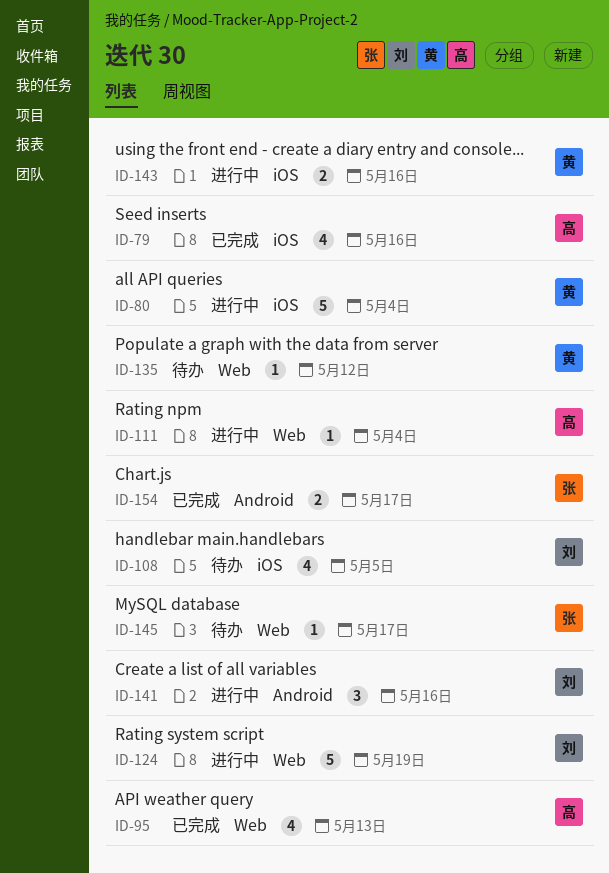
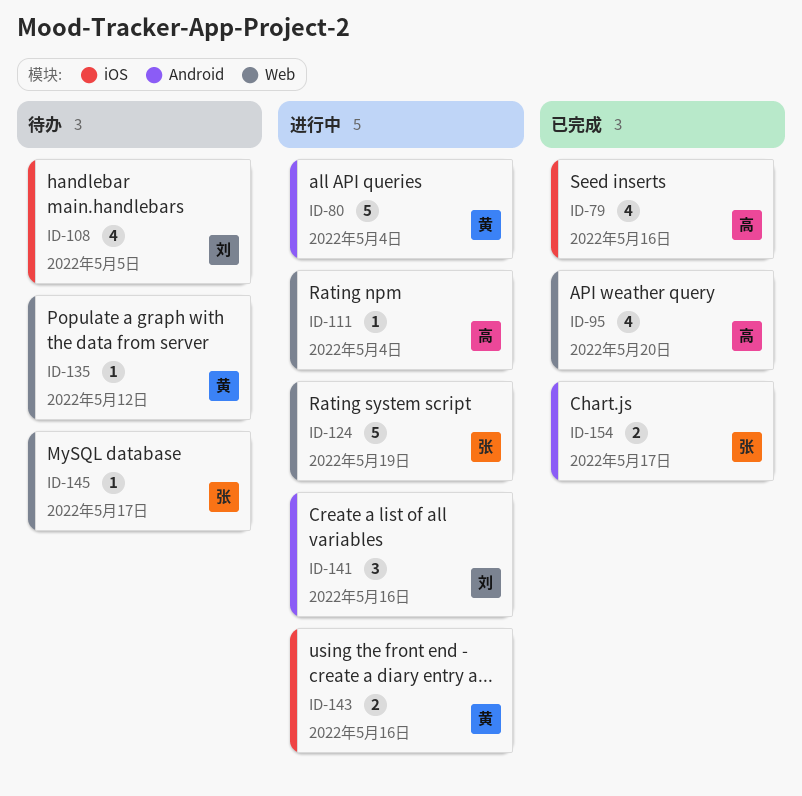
ID-80, label: iOS -> Android
ID-95, due: May 13 -> May 20
ID-124, owner: 刘 -> 张

